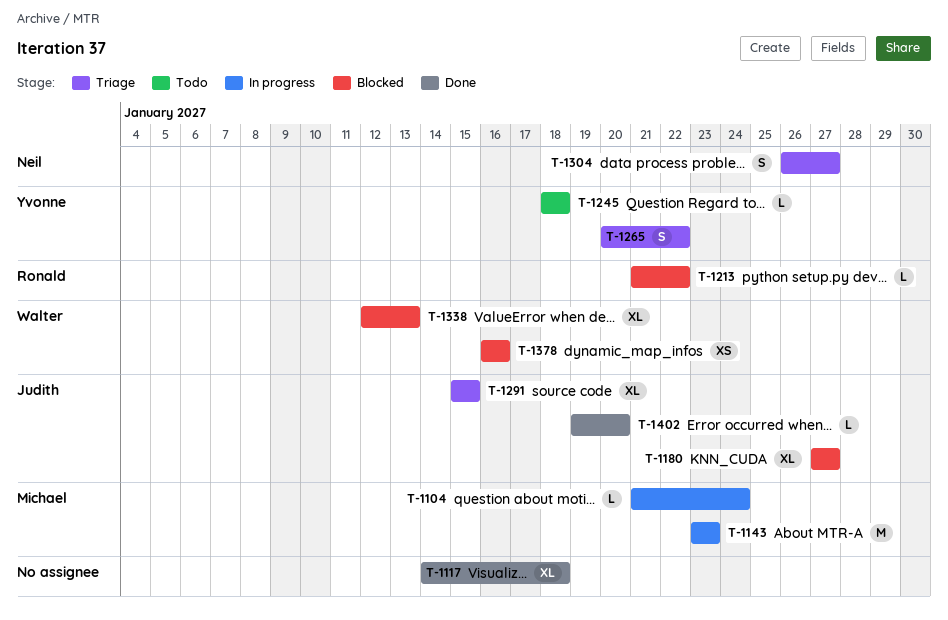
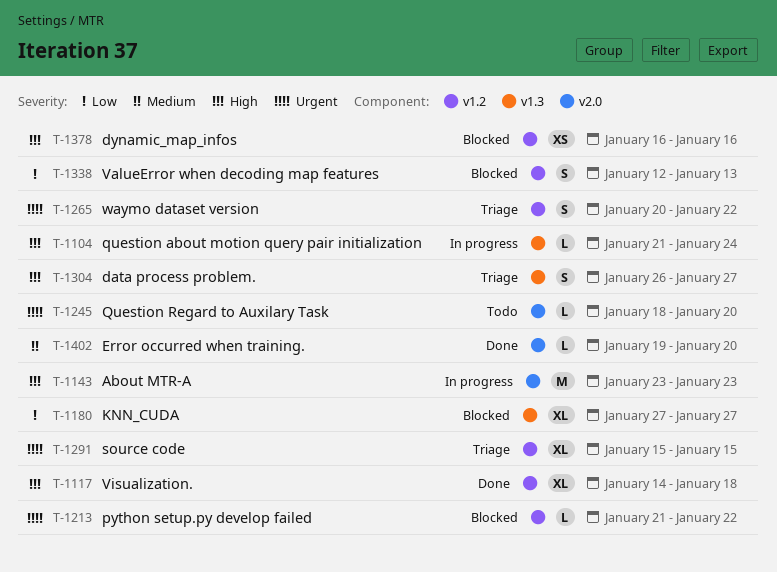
T-1245, due: Jan 18 -> Jan 20
T-1338, estimate: XL -> S

